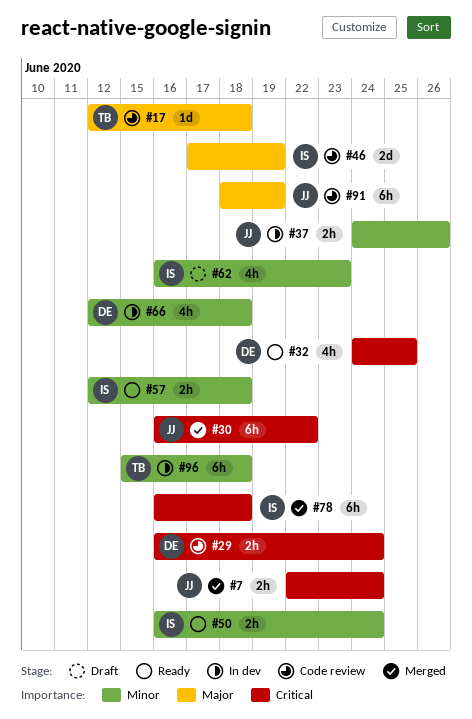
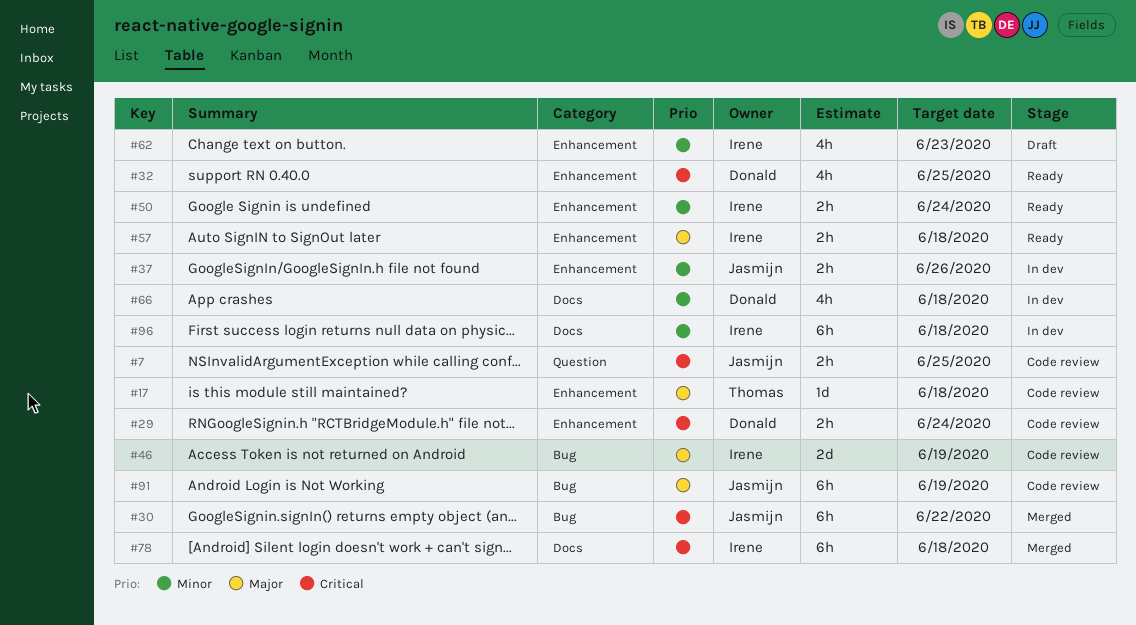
#7, status: Merged -> Code review
#7, due: Jun 24 -> Jun 25
#57, priority: Minor -> Major
#96, owner: Thomas -> Irene

